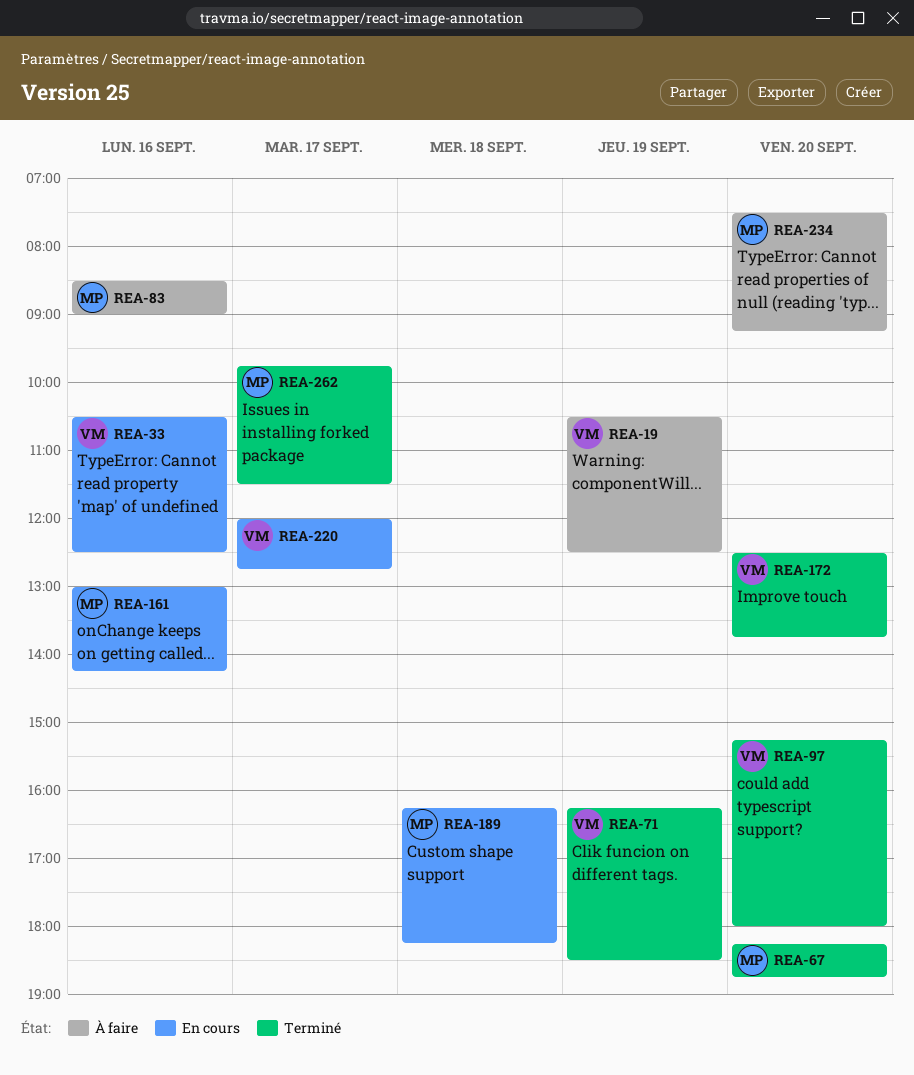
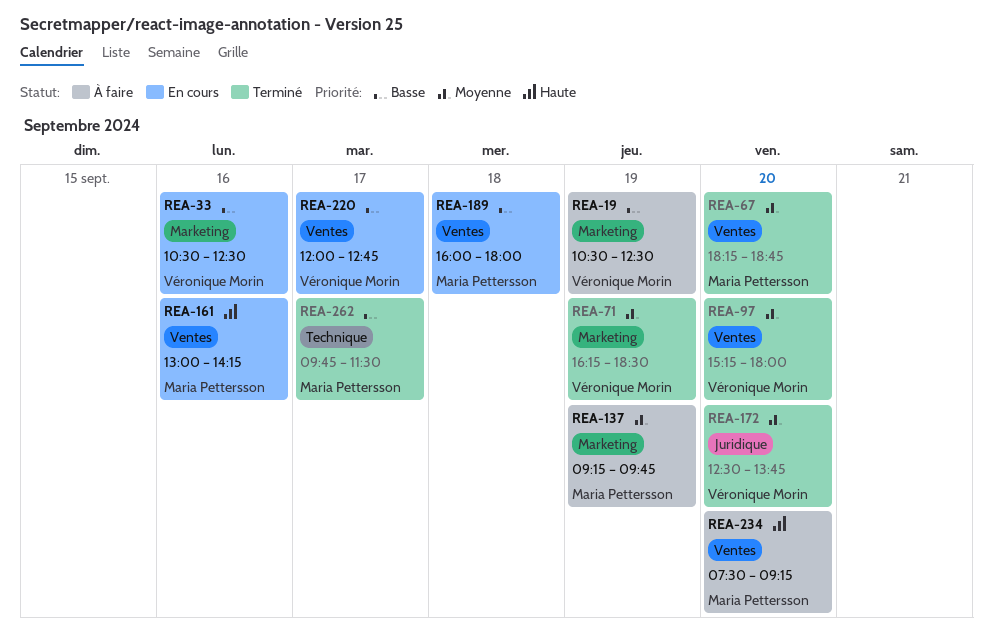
REA-83: present -> none
REA-137: none -> present
REA-189, begins: 16:15 -> 16:00
REA-189, ends: 18:15 -> 18:00

